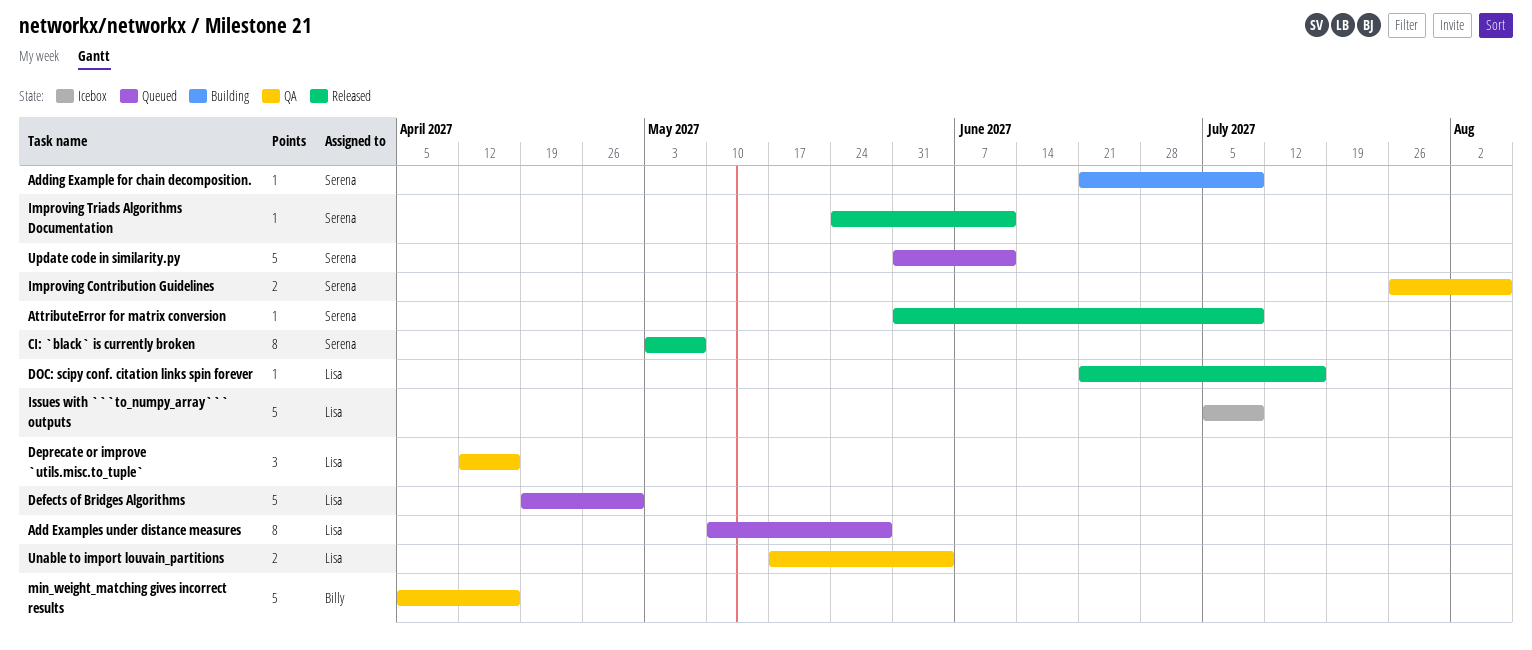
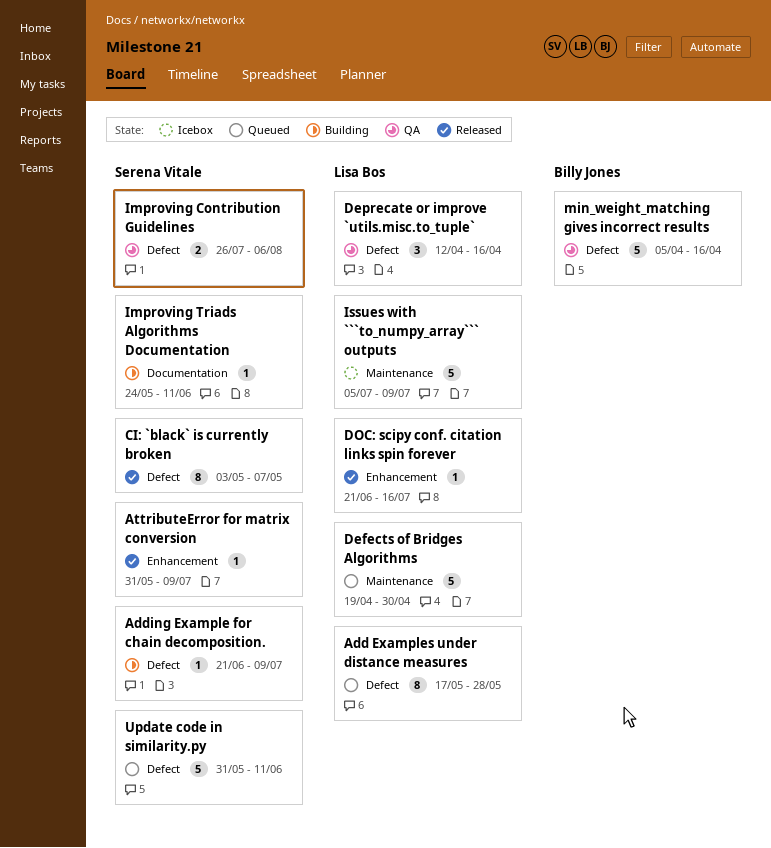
Add Examples under distance measures, start: May 10 -> May 17
Improving Triads Algorithms Documentation, status: Released -> Building
Unable to import louvain_partitions: present -> none

